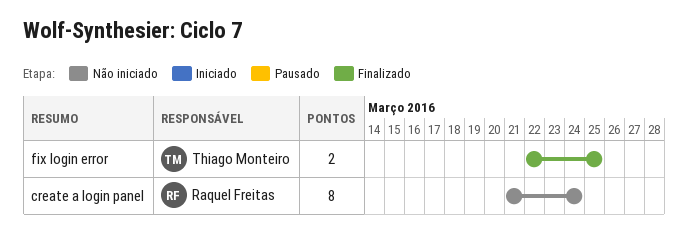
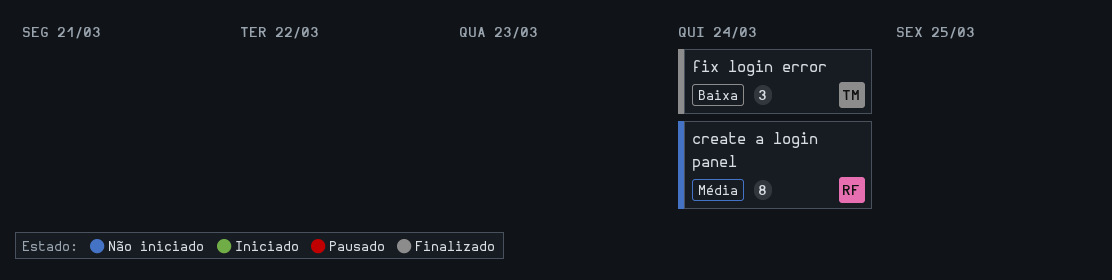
fix login error, estimate: 2 -> 3
fix login error, due: Mar 25 -> Mar 24

